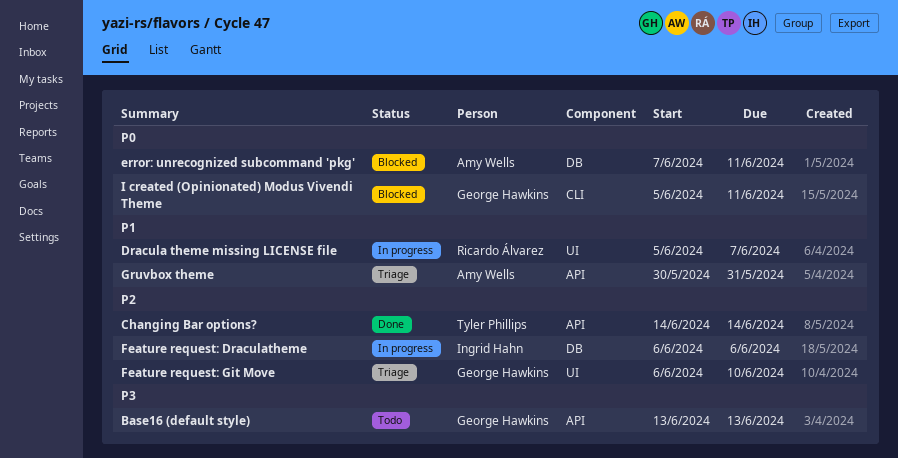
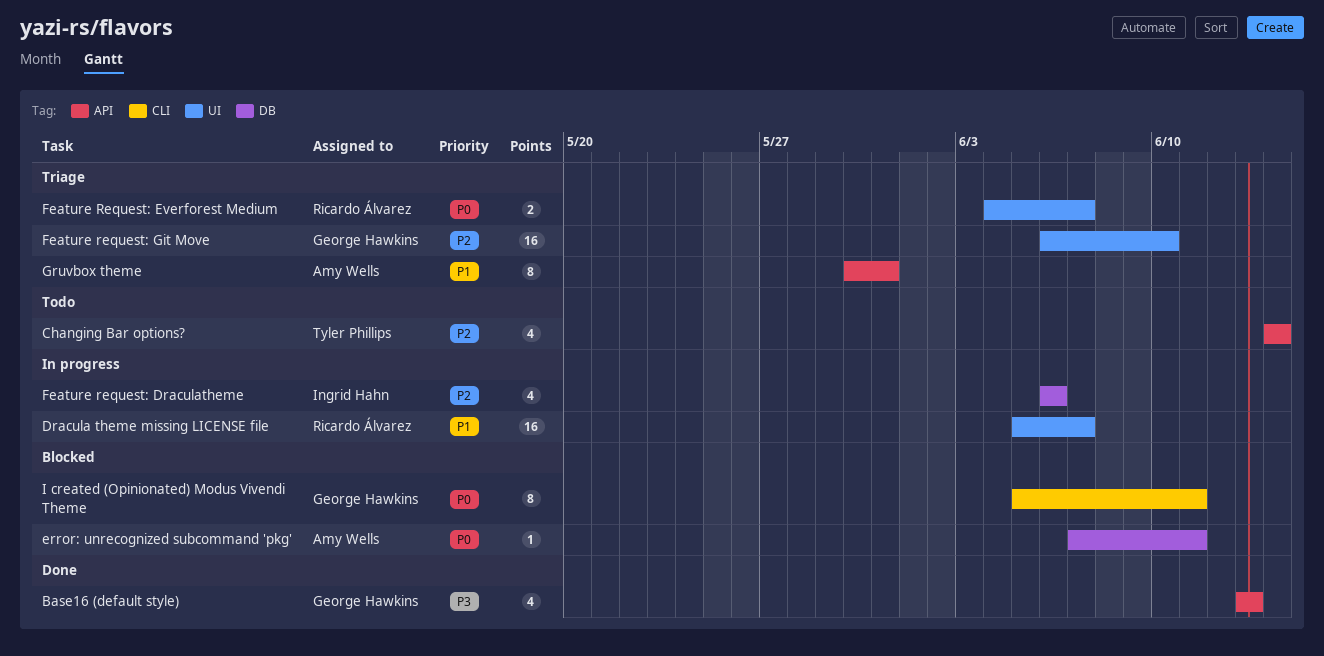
Base16 (default style), status: Todo -> Done
Changing Bar options?, status: Done -> Todo
Feature Request: Everforest Medium: none -> present

